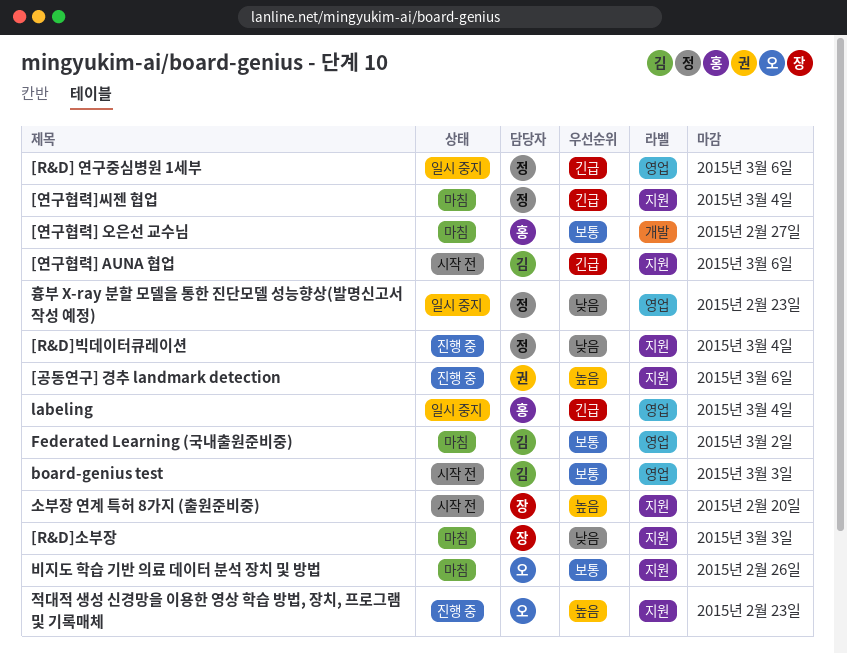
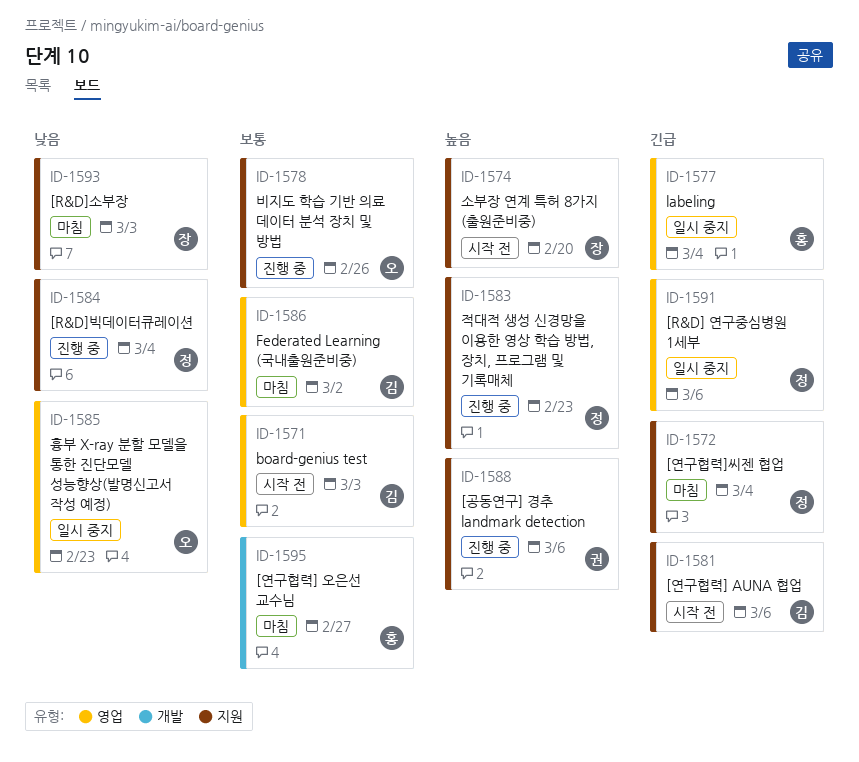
비지도 학습 기반 의료 데이터 분석 장치 및 방법, status: 마침 -> 진행 중
적대적 생성 신경망을 이용한 영상 학습 방법, 장치, 프로그램 및 기록매체, owner: 오 -> 정
흉부 X-ray 분할 모델을 통한 진단모델 성능향상(발명신고서 작성 예정), owner: 정 -> 오

